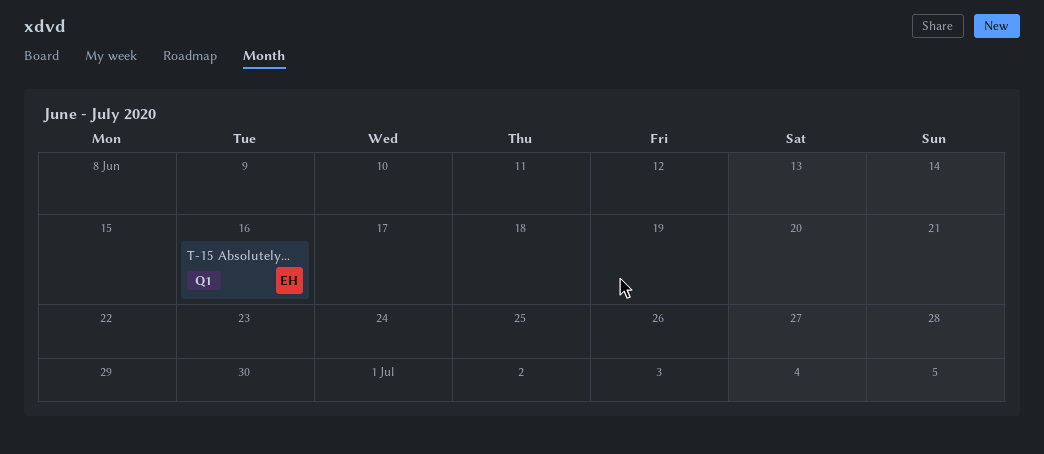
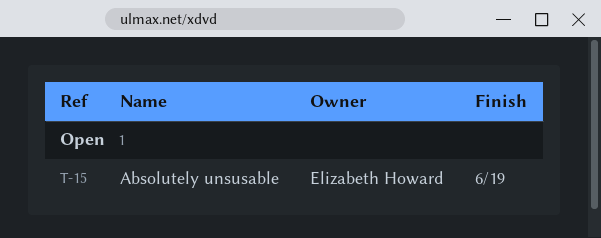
T-15, due: Jun 16 -> Jun 19

